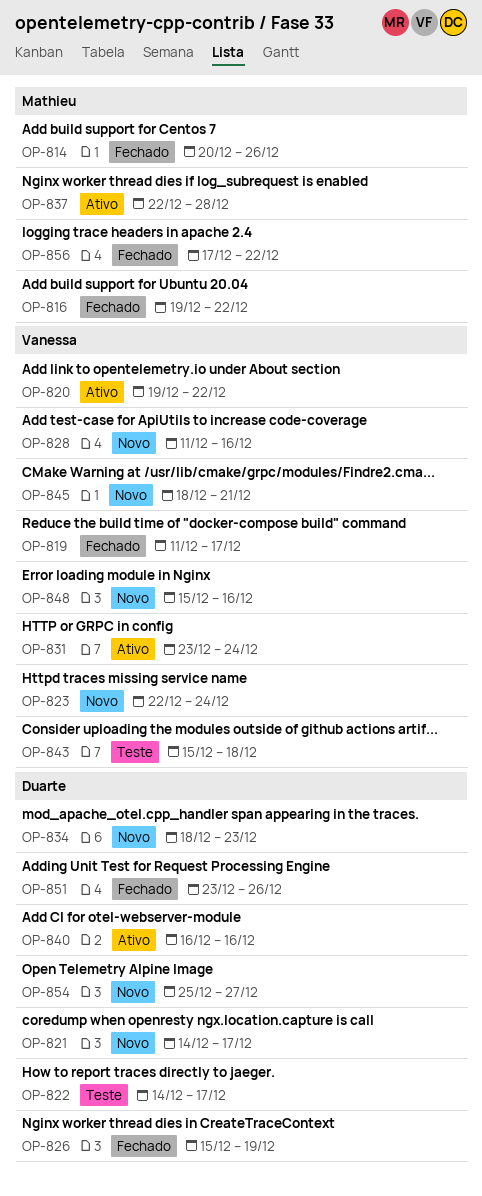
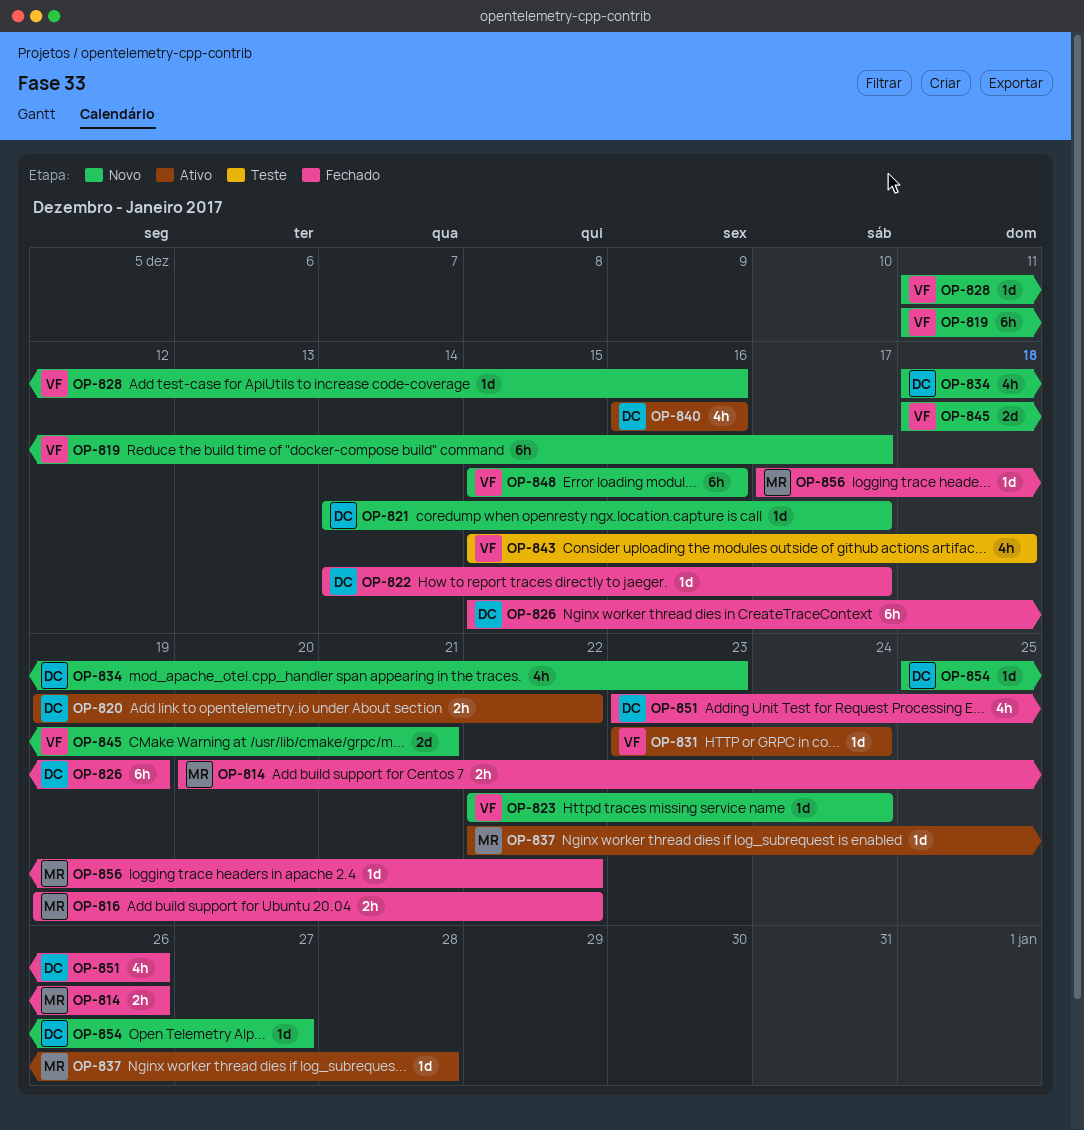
OP-819, status: Fechado -> Novo
OP-820, owner: Vanessa -> Duarte
OP-822, status: Teste -> Fechado

